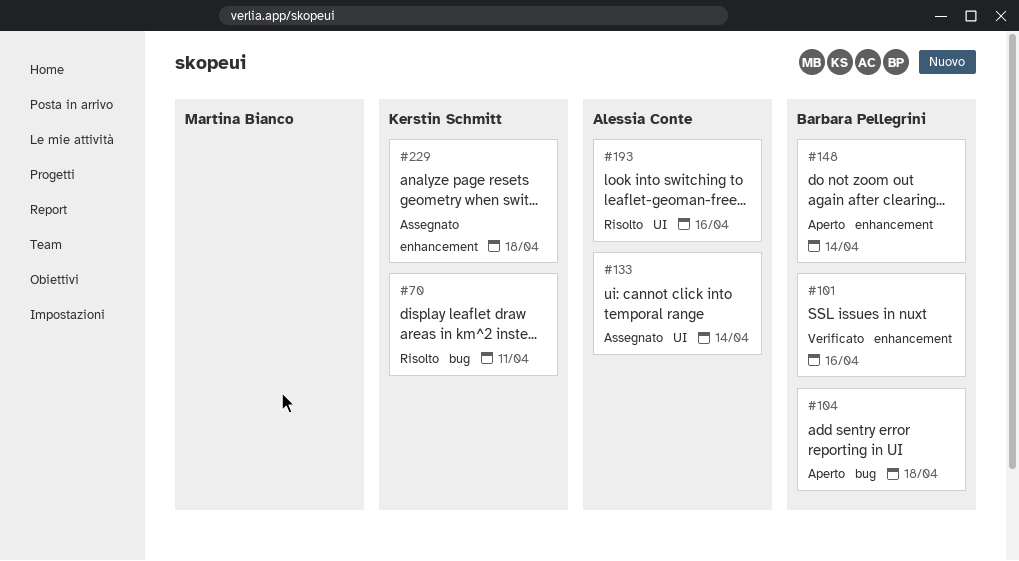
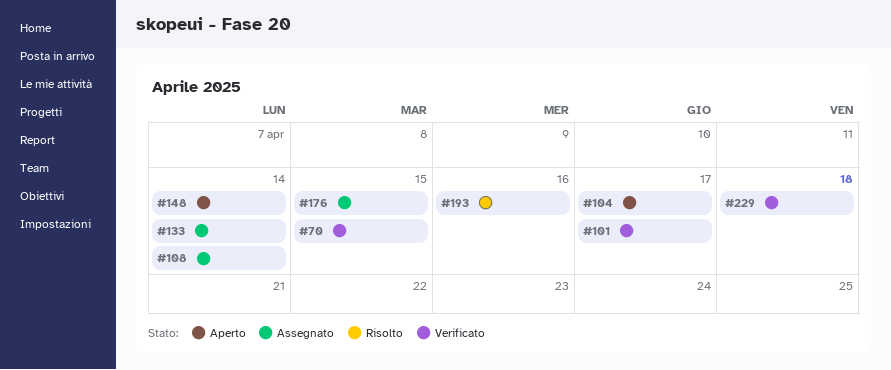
#70, status: Risolto -> Verificato
#70, due: Apr 11 -> Apr 15
#101, due: Apr 16 -> Apr 17
#104, due: Apr 18 -> Apr 17
#108: none -> present
#176: none -> present
#229, status: Assegnato -> Verificato

